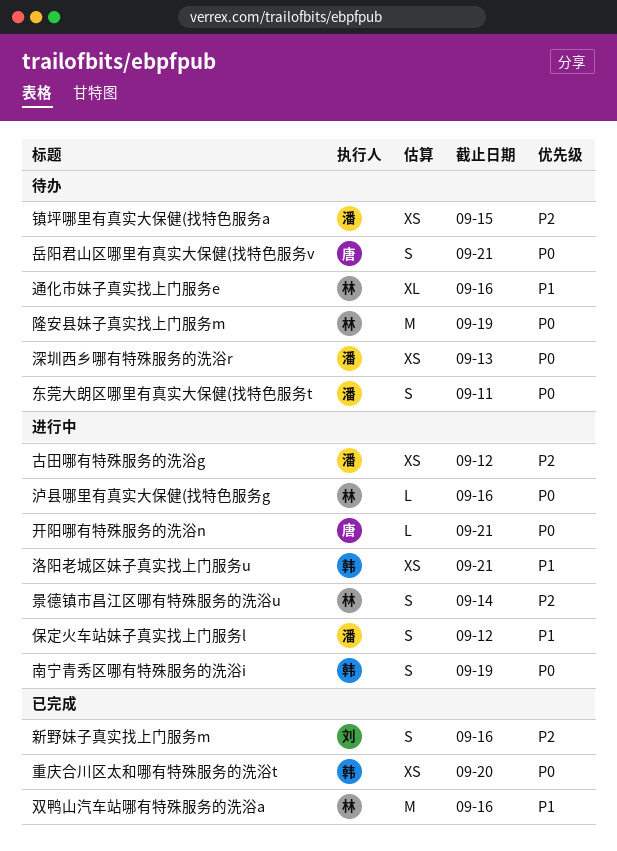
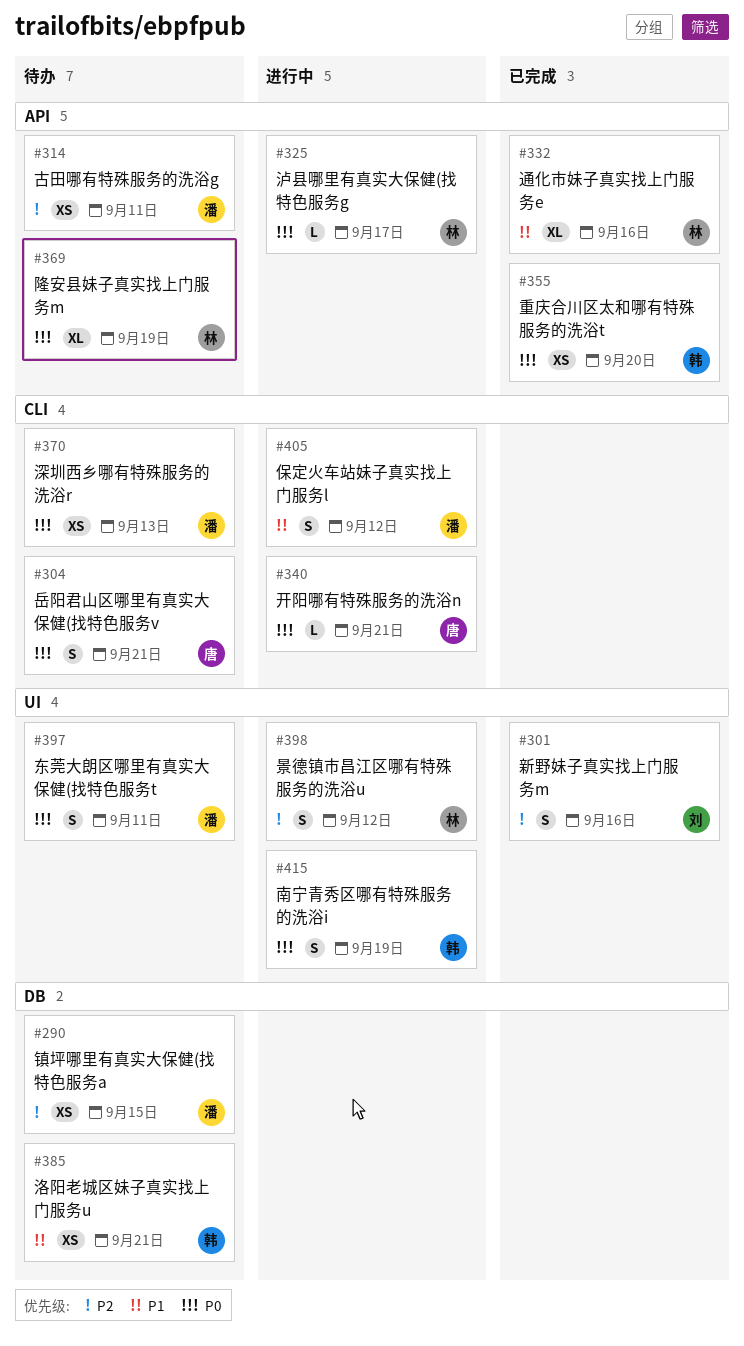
双鸭山汽车站哪有特殊服务的洗浴a: present -> none
古田哪有特殊服务的洗浴g, status: 进行中 -> 待办
古田哪有特殊服务的洗浴g, due: Sep 12 -> Sep 11
景德镇市昌江区哪有特殊服务的洗浴u, due: Sep 14 -> Sep 12
泸县哪里有真实大保健(找特色服务g, due: Sep 16 -> Sep 17
洛阳老城区妹子真实找上门服务u, status: 进行中 -> 待办
通化市妹子真实找上门服务e, status: 待办 -> 已完成
隆安县妹子真实找上门服务m, estimate: M -> XL

